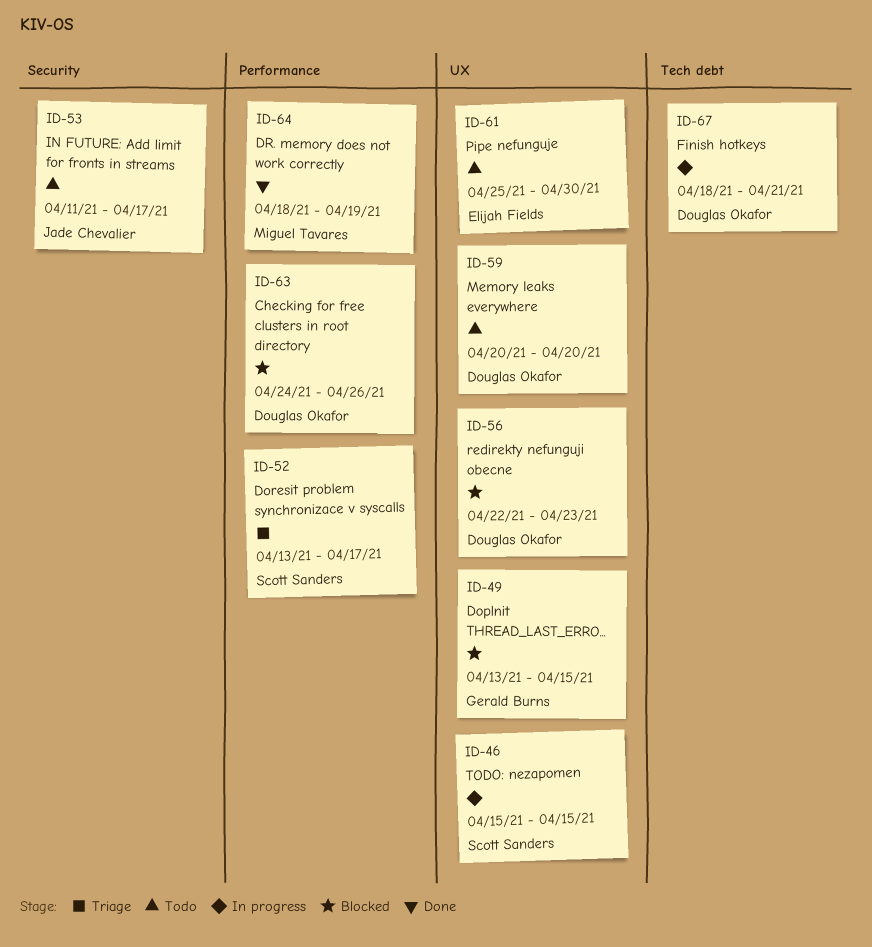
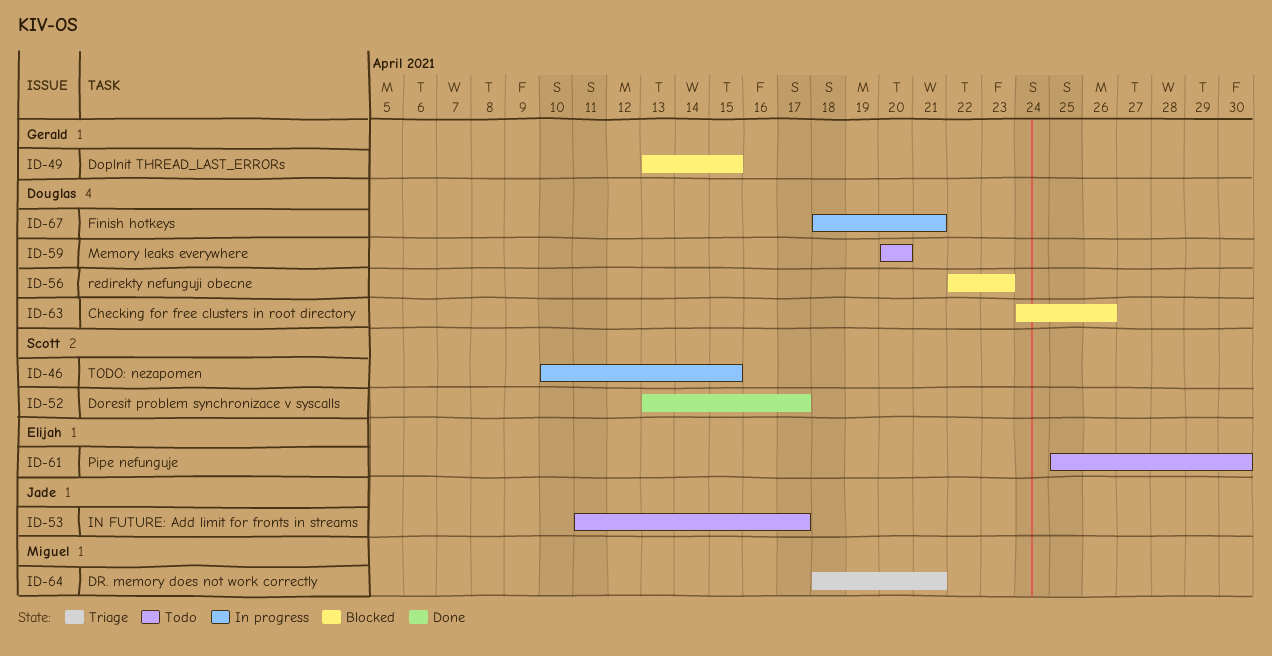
ID-46, start: Apr 15 -> Apr 10
ID-52, status: Triage -> Done
ID-64, status: Done -> Triage
ID-64, due: Apr 19 -> Apr 21

